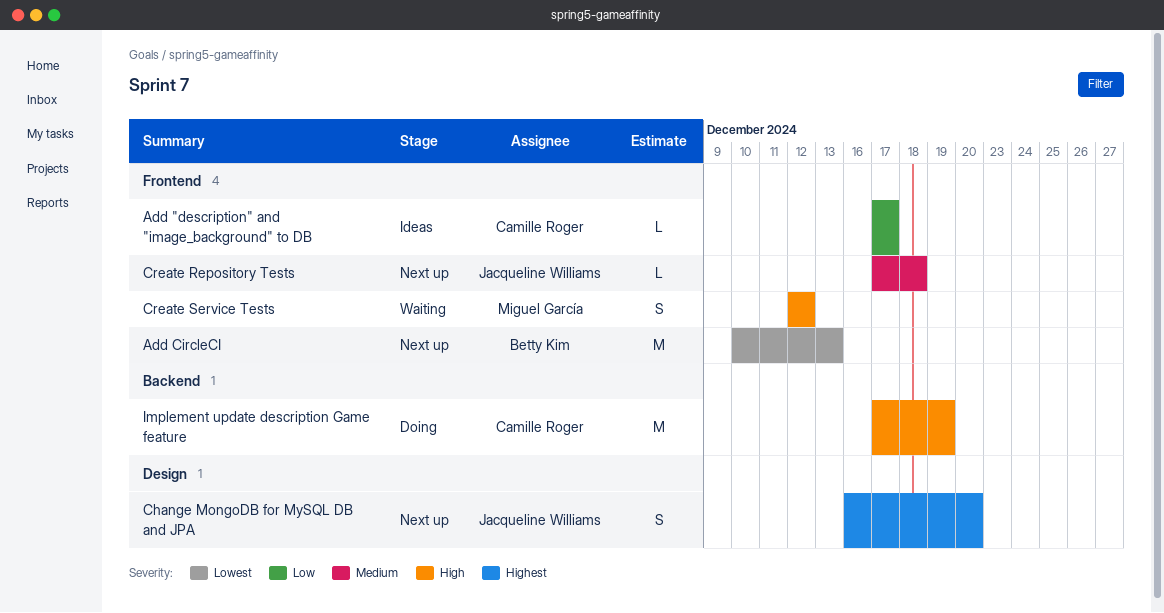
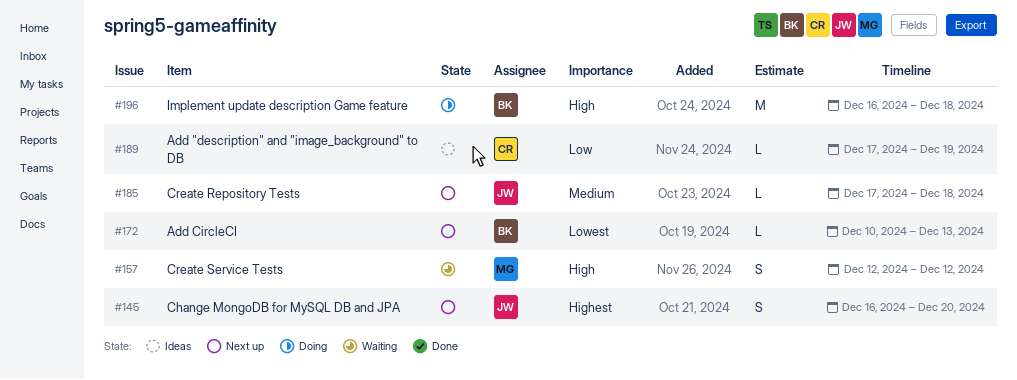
Add "description" and "image_background" to DB, due: Dec 17 -> Dec 19
Add CircleCI, estimate: M -> L
Implement update description Game feature, owner: Camille Roger -> Betty Kim
Implement update description Game feature, start: Dec 17 -> Dec 16
Implement update description Game feature, due: Dec 19 -> Dec 18

